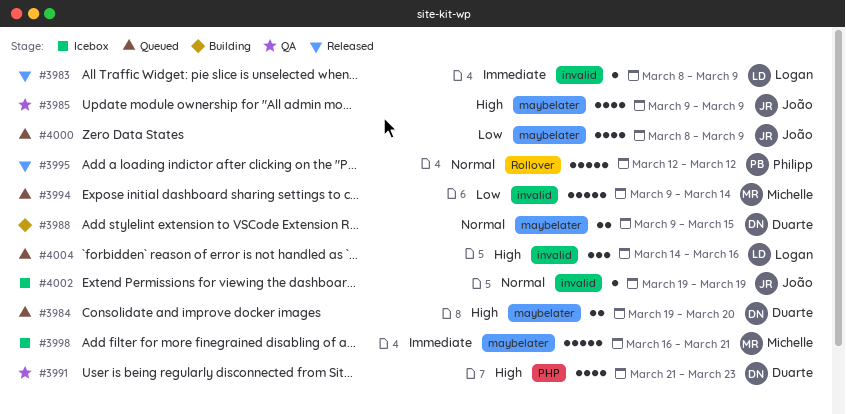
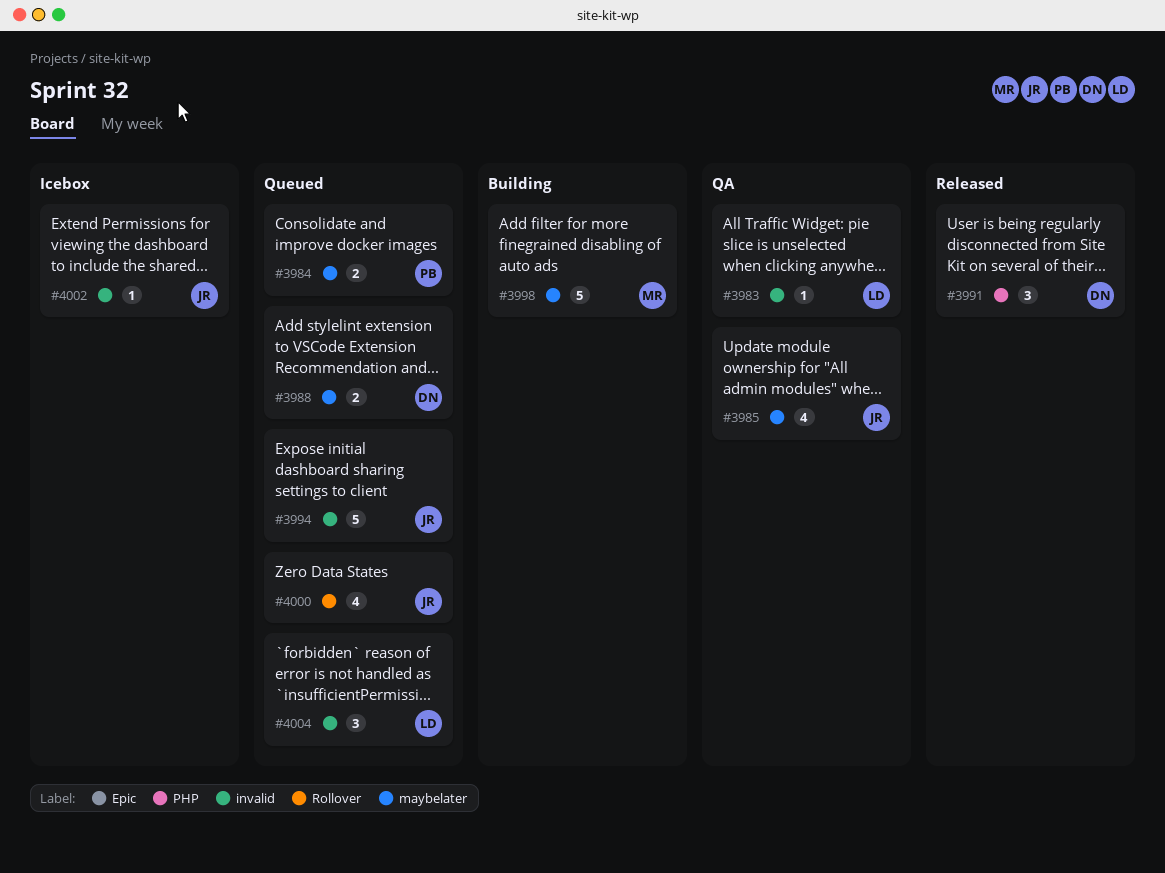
#3983, status: Released -> QA
#3984, owner: Duarte -> Philipp
#3988, status: Building -> Queued
#3991, status: QA -> Released
#3991, estimate: 4 -> 3
#3994, owner: Michelle -> João
#3995: present -> none
#3998, status: Icebox -> Building
#4000, label: maybelater -> Rollover

